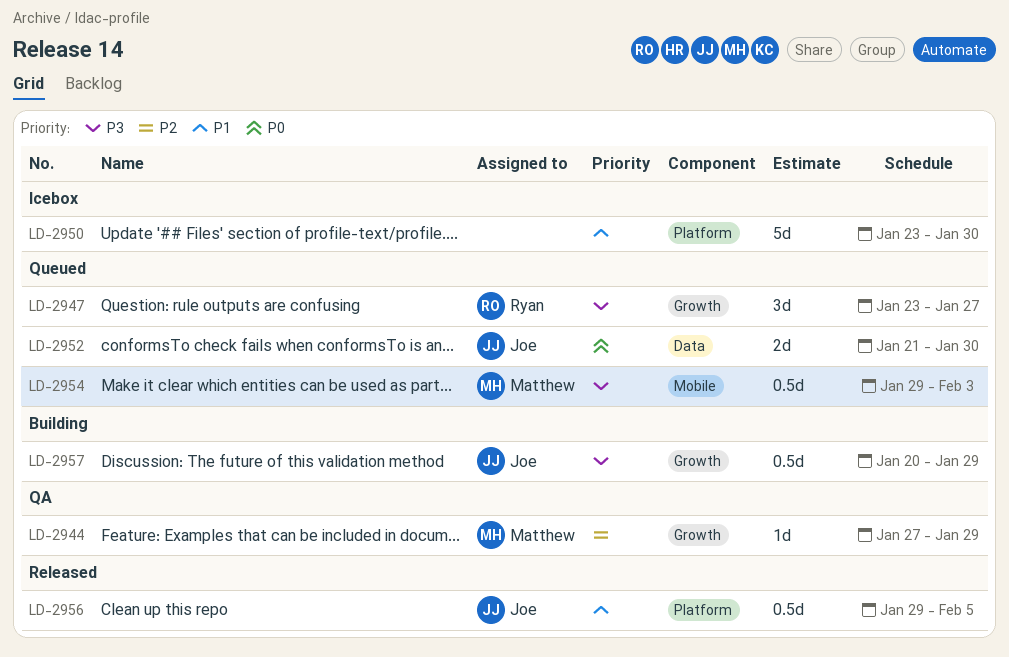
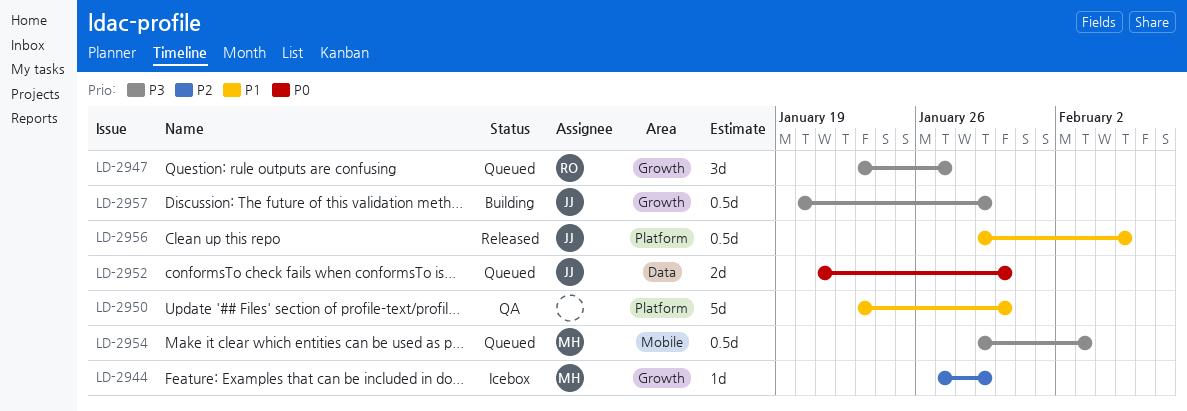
LD-2944, status: QA -> Icebox
LD-2950, status: Icebox -> QA

